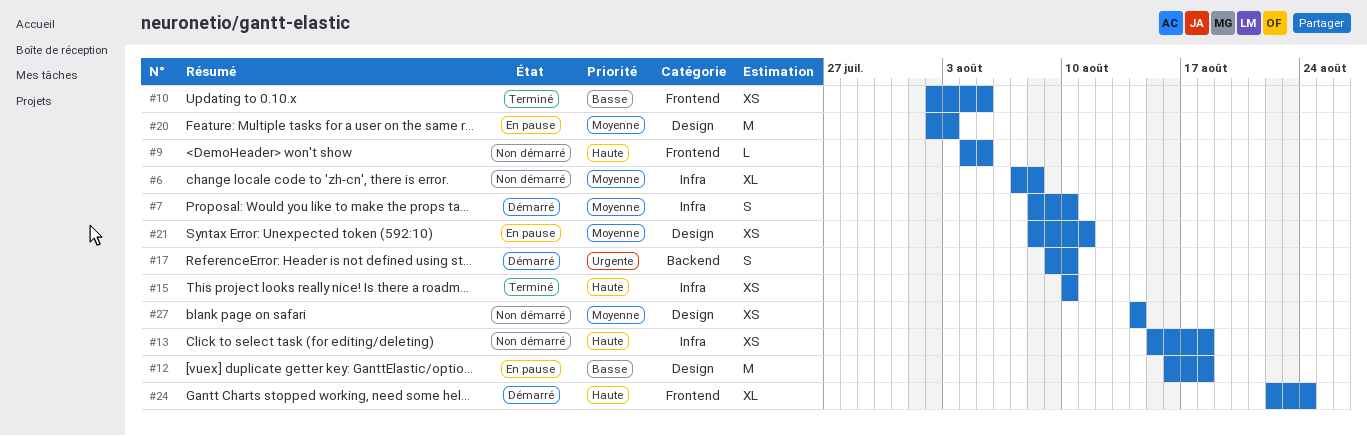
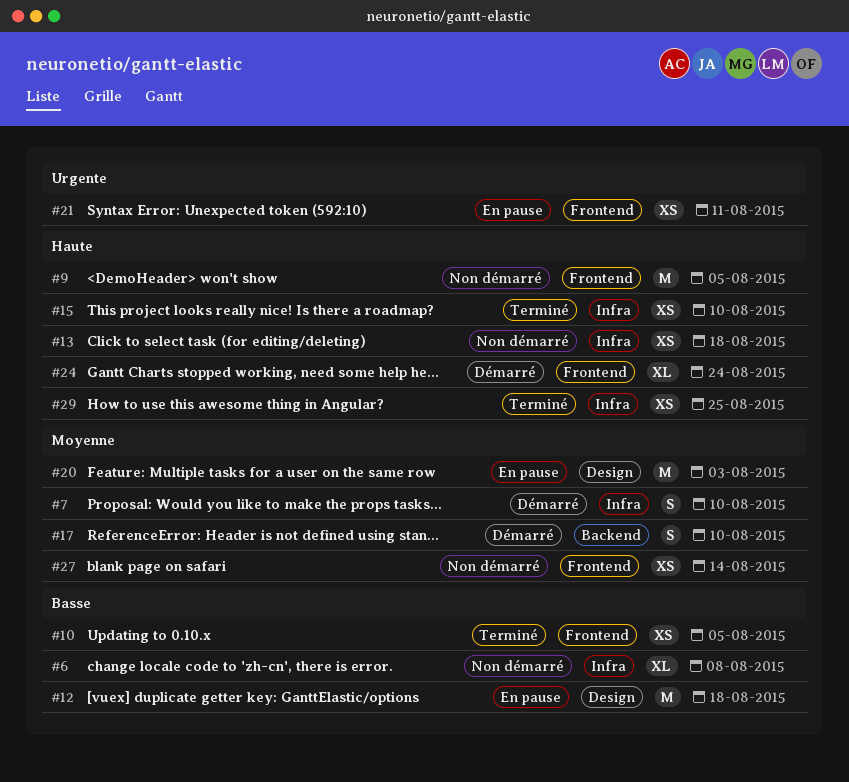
#6, priority: Moyenne -> Basse
#9, estimate: L -> M
#17, priority: Urgente -> Moyenne
#21, priority: Moyenne -> Urgente
#21, label: Design -> Frontend
#27, label: Design -> Frontend
#29: none -> present

